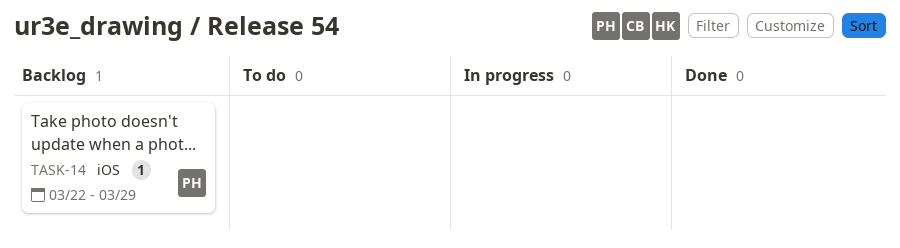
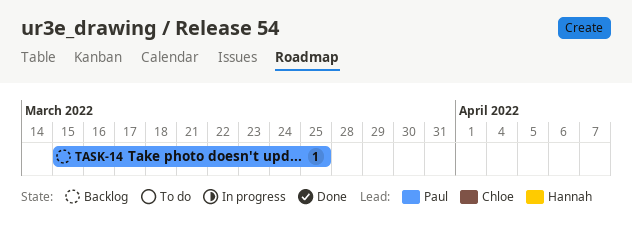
TASK-14, start: Mar 22 -> Mar 15
TASK-14, due: Mar 29 -> Mar 25

